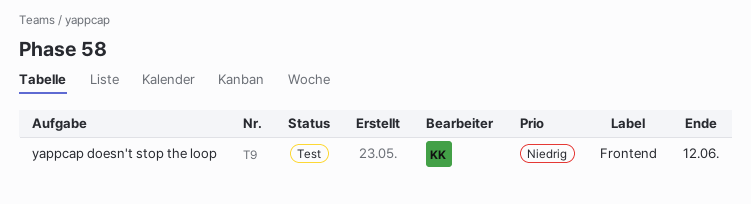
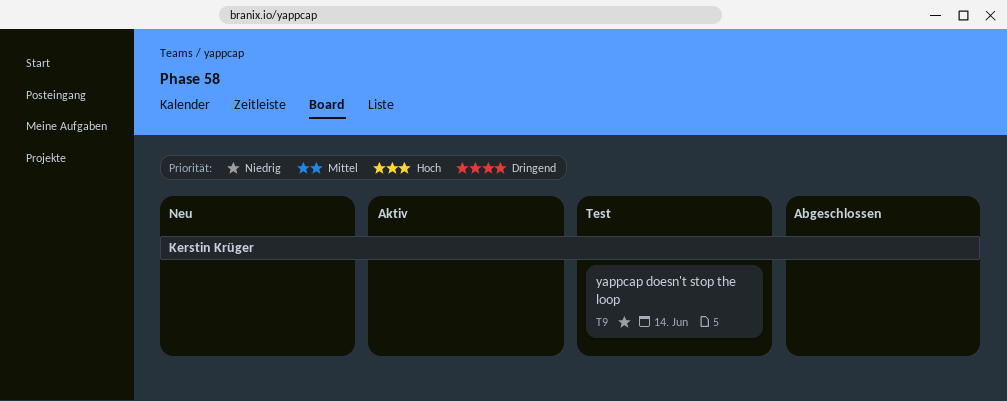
T9, due: Jun 12 -> Jun 14

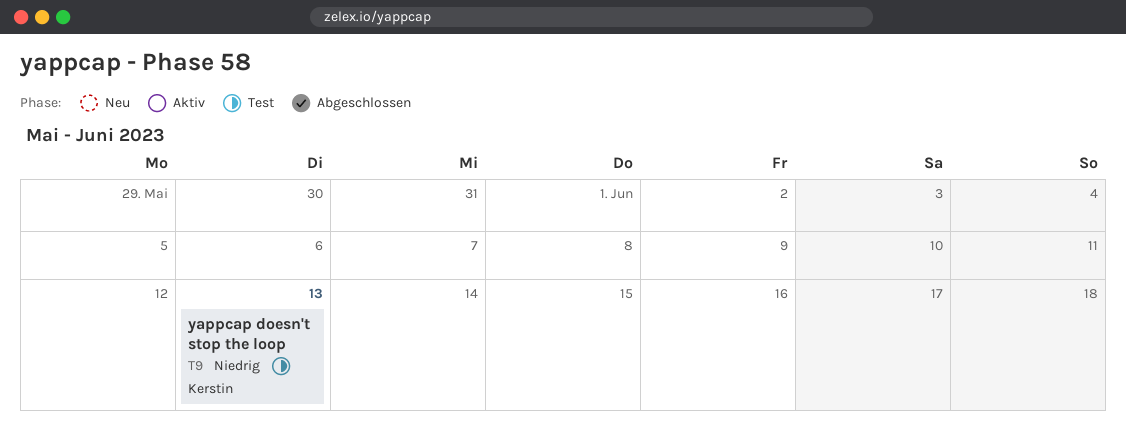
T9, due: Jun 14 -> Jun 13

